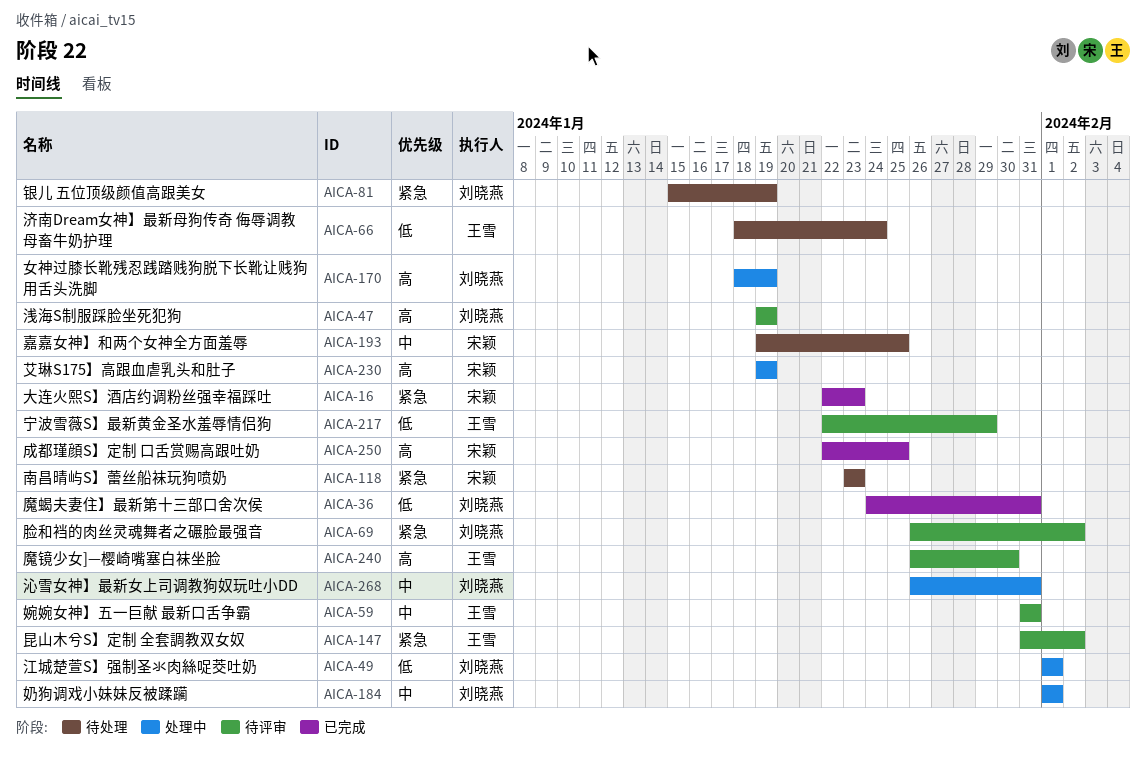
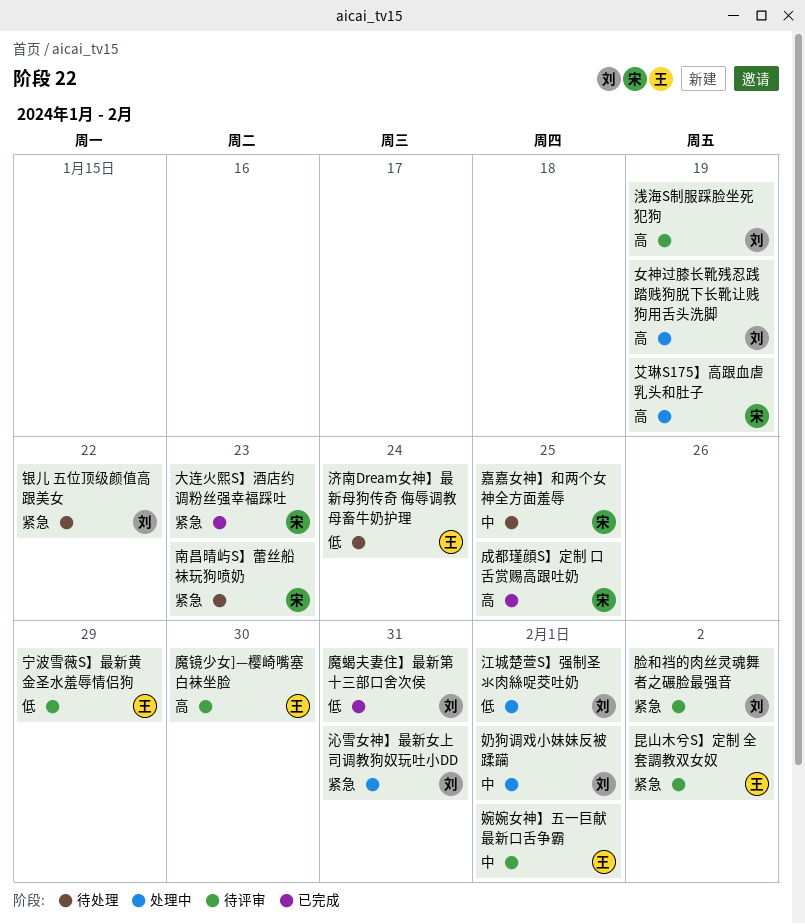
婉婉女神】五一巨献 最新口舌争霸, due: Jan 31 -> Feb 1
沁雪女神】最新女上司调教狗奴玩吐小DD, priority: 中 -> 紧急
银儿 五位顶级颜值高跟美女, due: Jan 19 -> Jan 22

